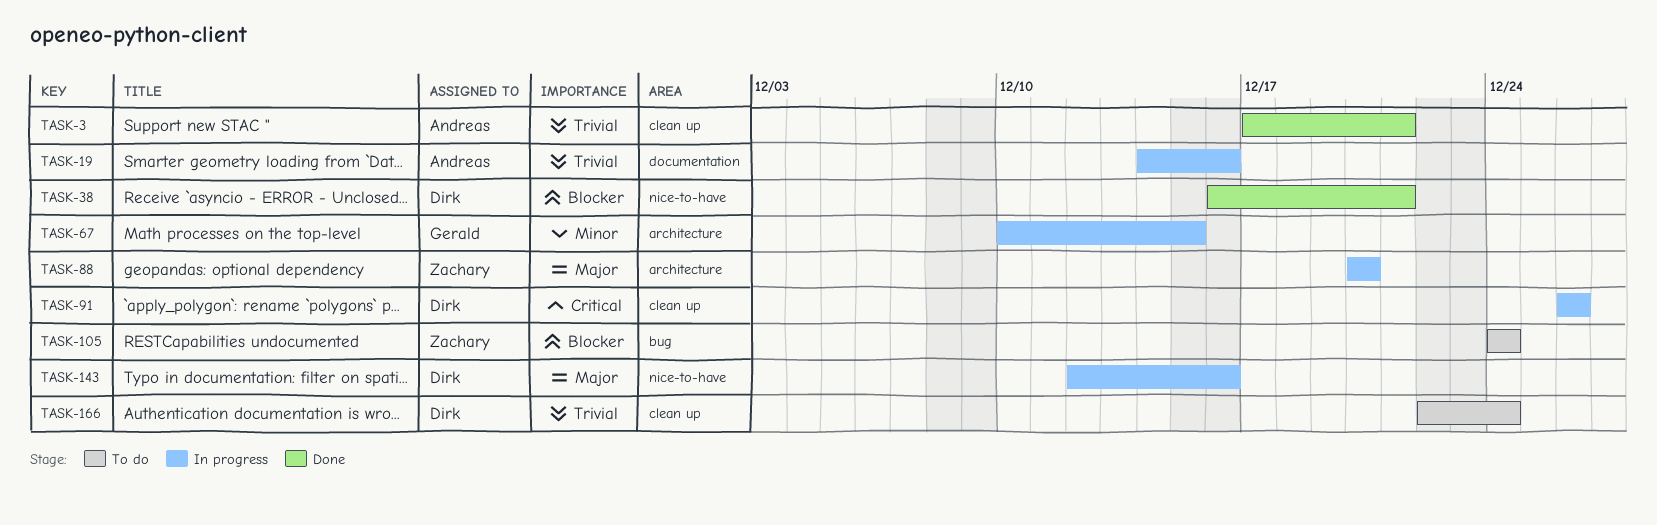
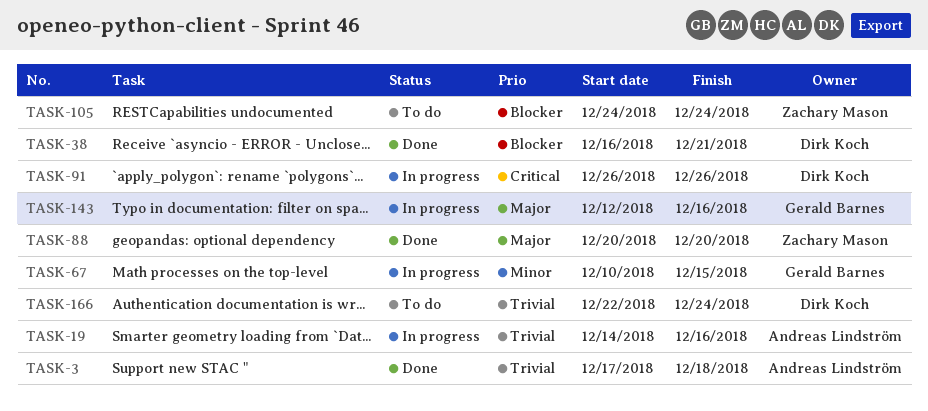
TASK-3, due: Dec 21 -> Dec 18
TASK-88, status: In progress -> Done
TASK-143, owner: Dirk Koch -> Gerald Barnes

